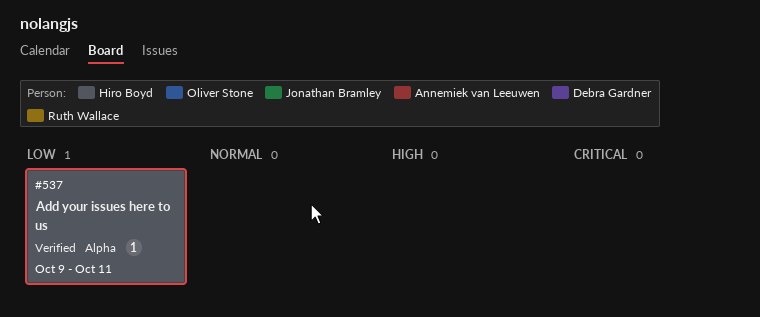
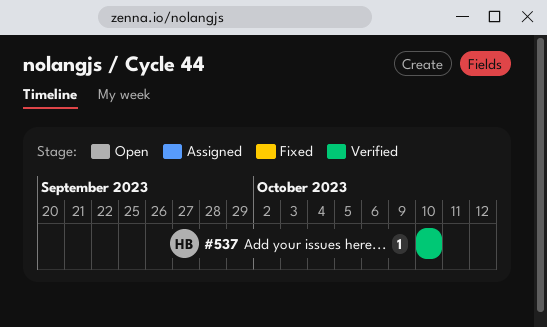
#537, start: Oct 9 -> Oct 10
#537, due: Oct 11 -> Oct 10

